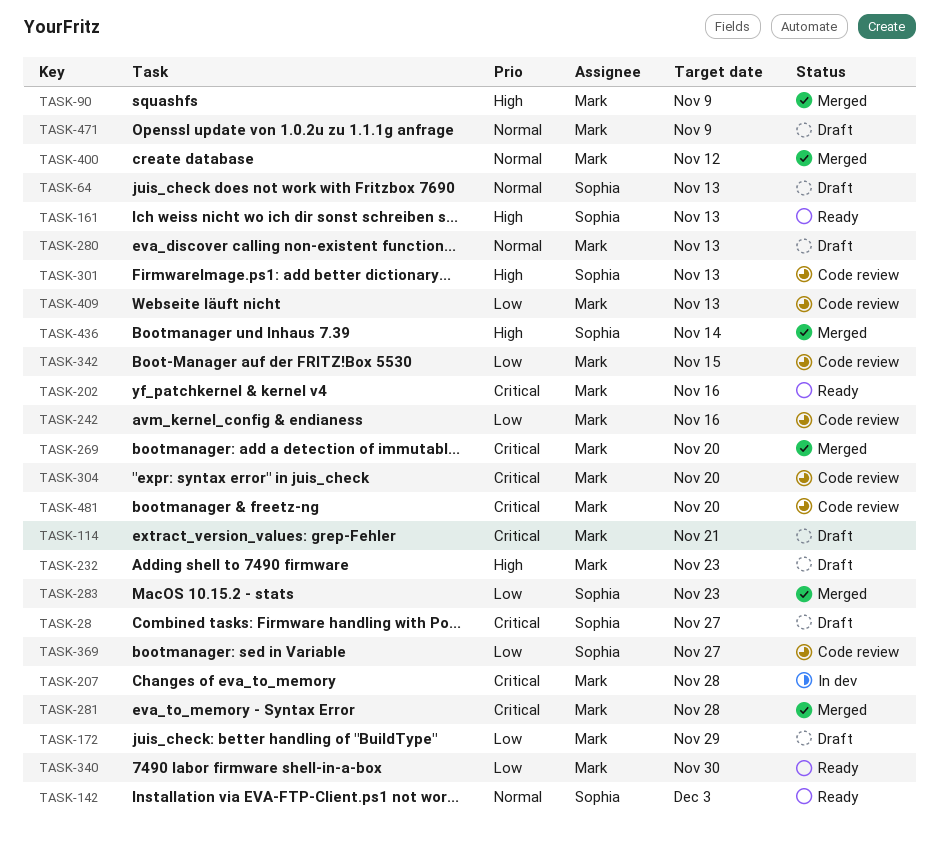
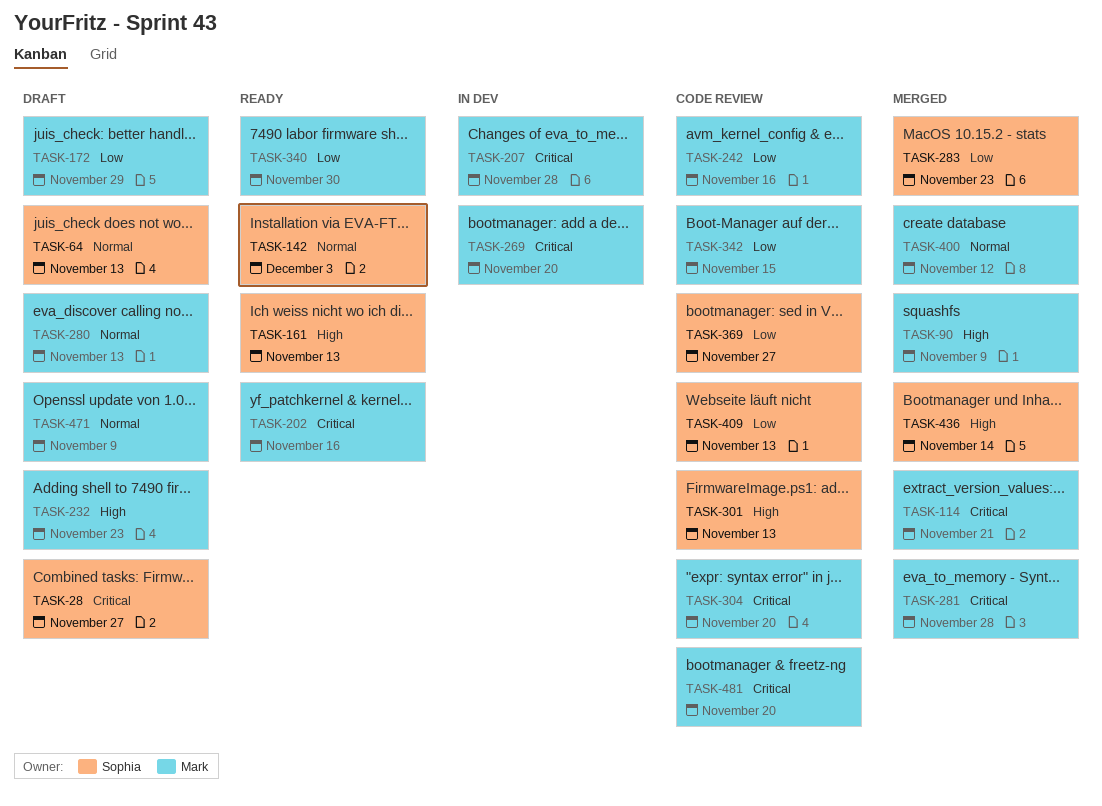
TASK-114, status: Draft -> Merged
TASK-269, status: Merged -> In dev
TASK-409, owner: Mark -> Sophia

